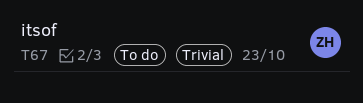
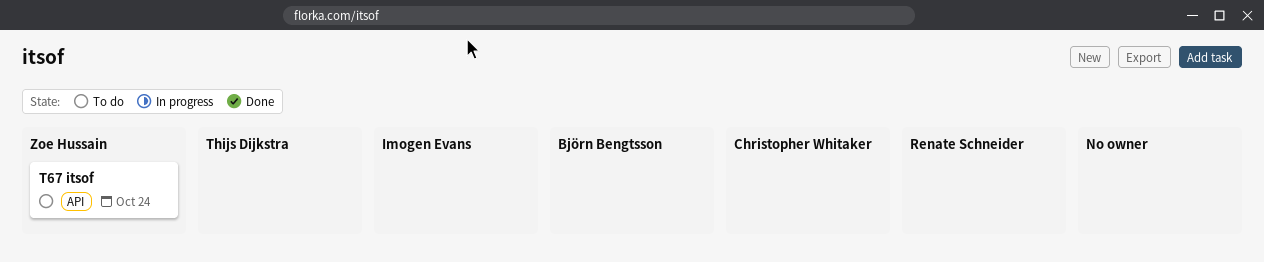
T67, due: Oct 23 -> Oct 24

